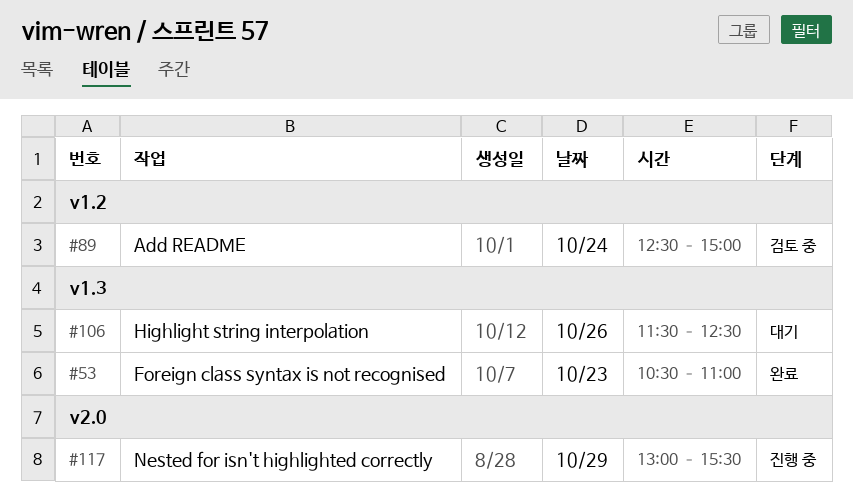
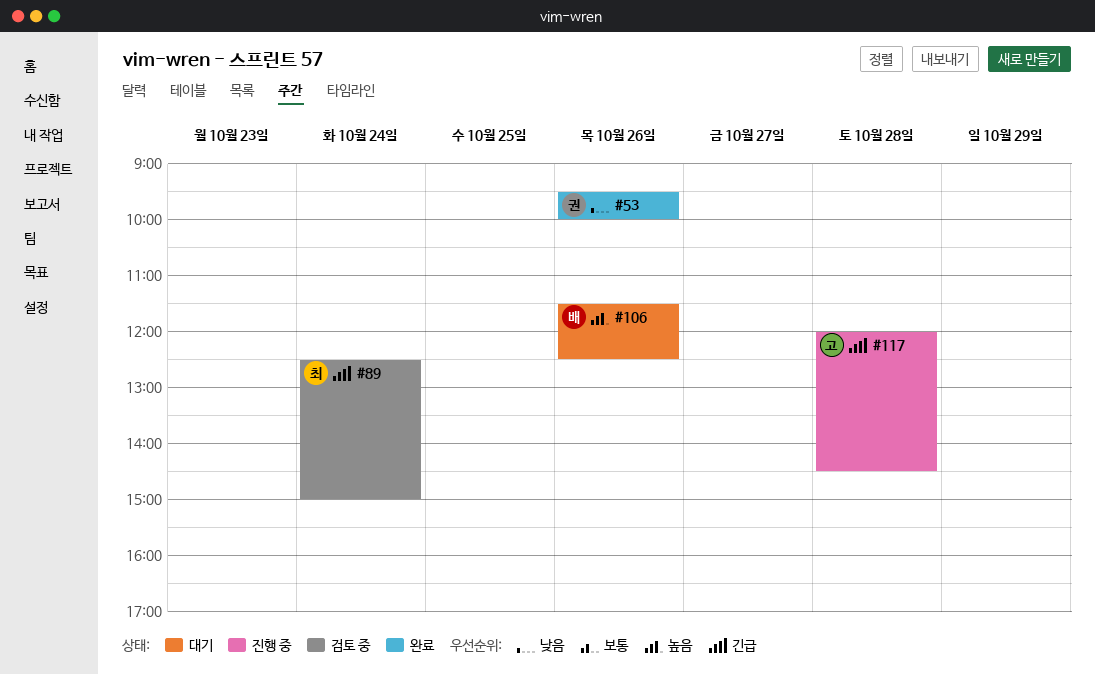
#53, day: Oct 23 -> Oct 26
#53, begins: 10:30 -> 09:30
#53, ends: 11:00 -> 10:00
#117, day: Oct 29 -> Oct 28
#117, begins: 13:00 -> 12:00
#117, ends: 15:30 -> 14:30

